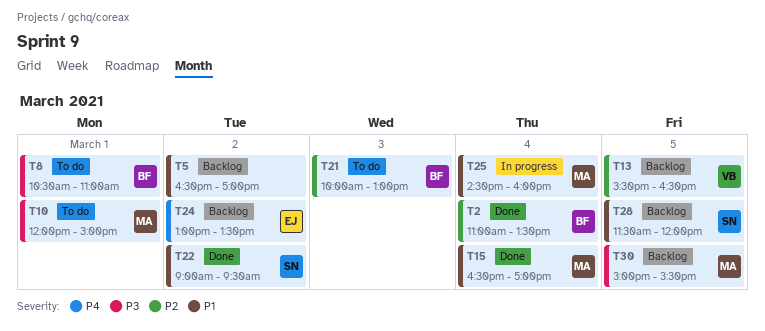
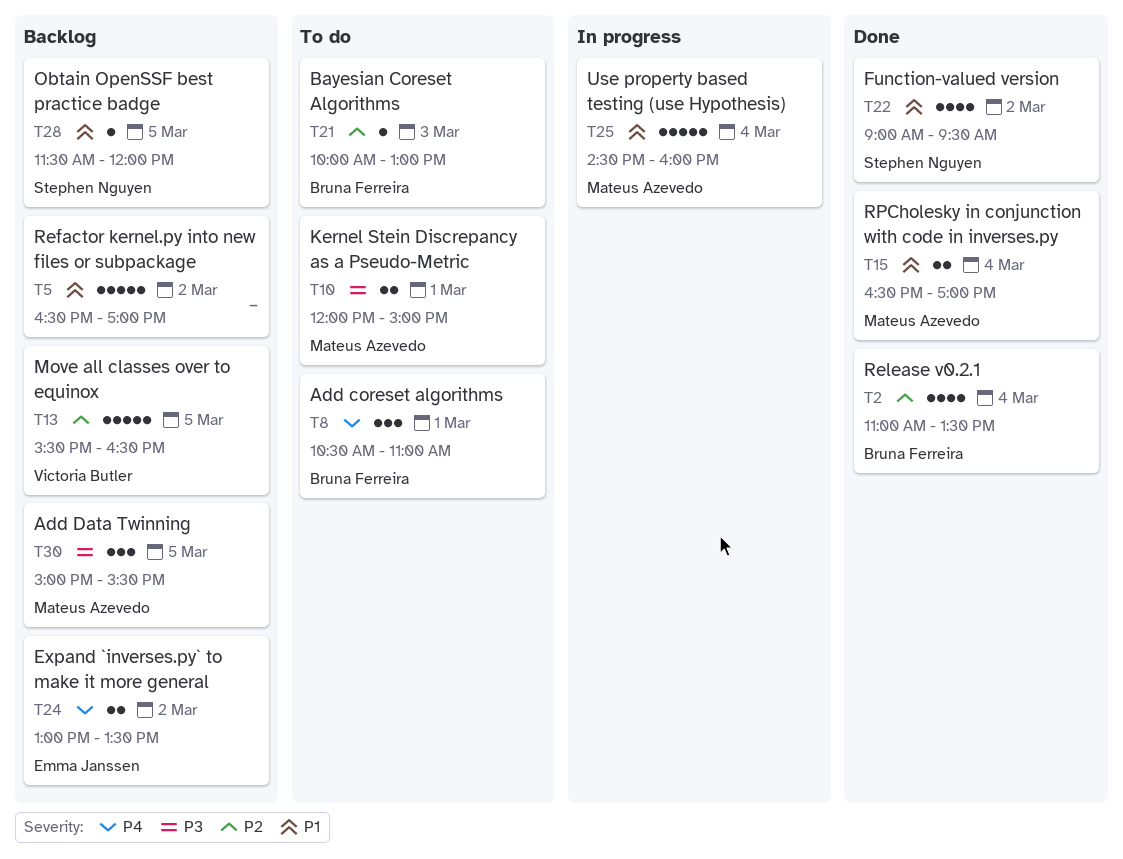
T8, priority: P3 -> P4

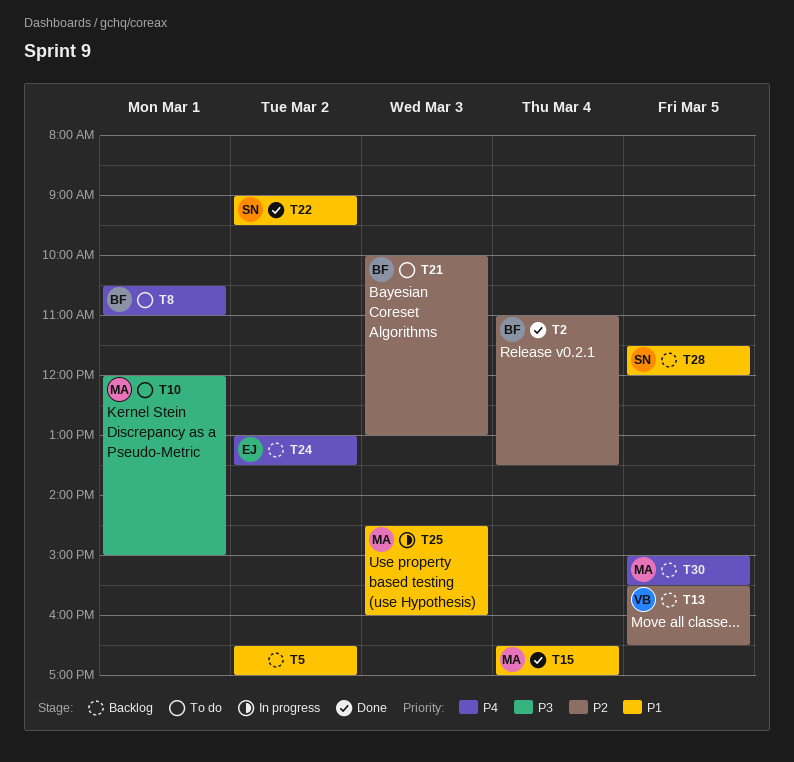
T25, day: Mar 4 -> Mar 3
T30, priority: P3 -> P4

